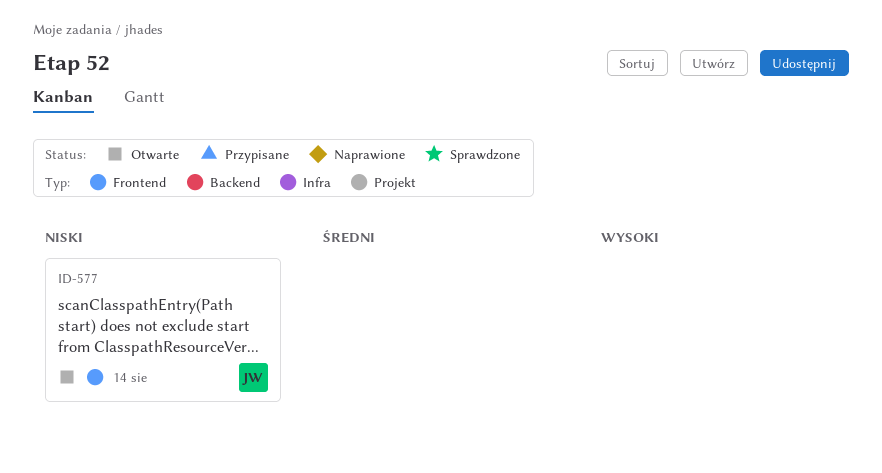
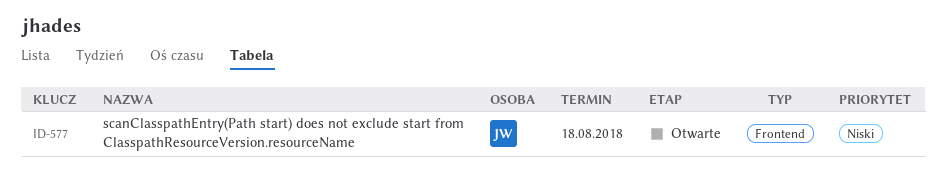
ID-577, due: Aug 14 -> Aug 18

